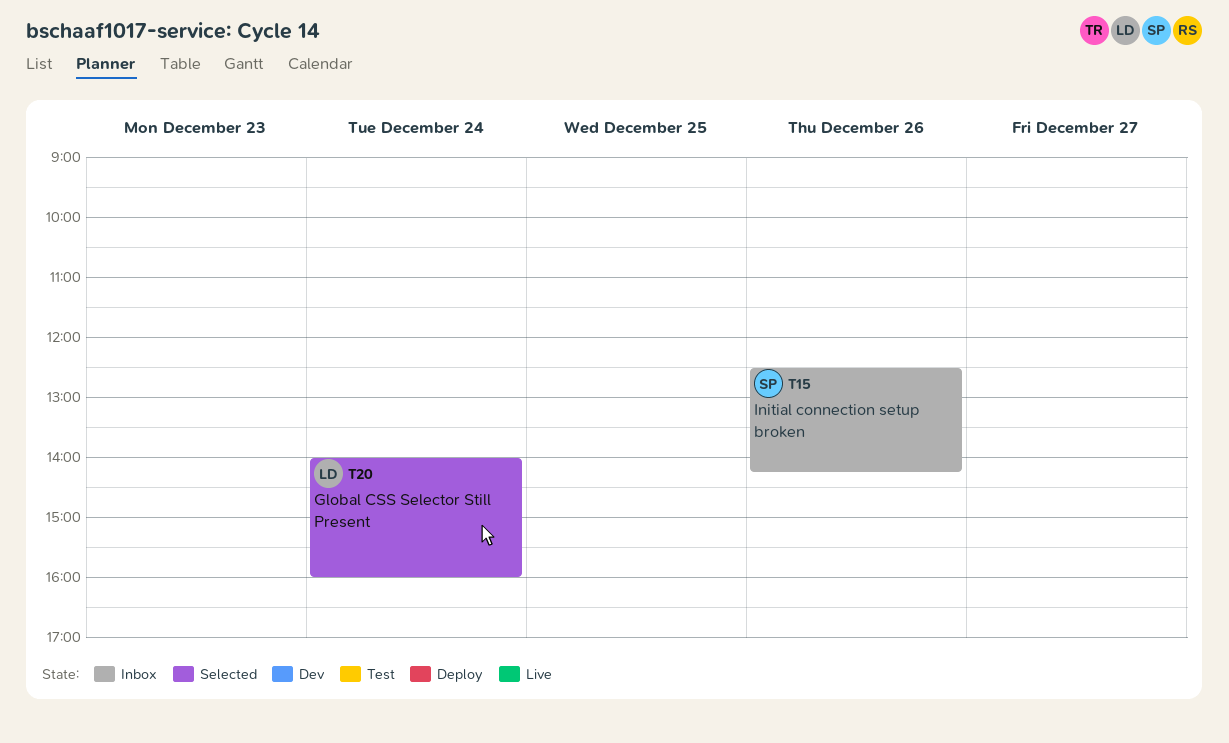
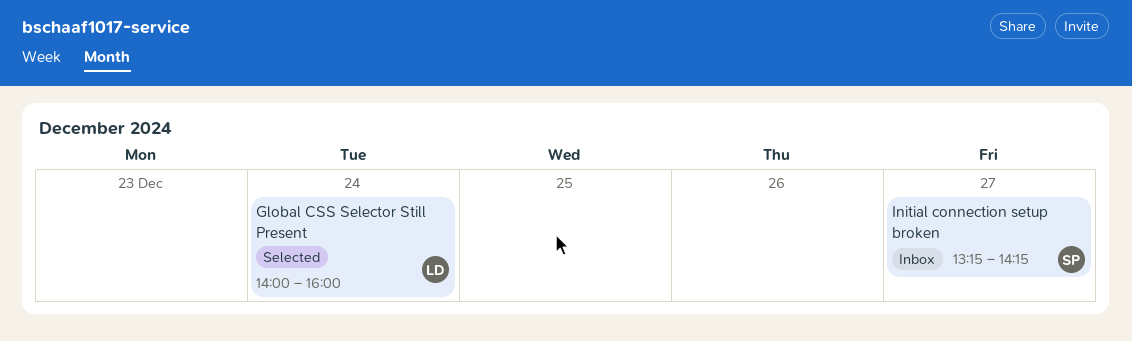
Initial connection setup broken, day: Dec 26 -> Dec 27
Initial connection setup broken, begins: 12:30 -> 13:15

